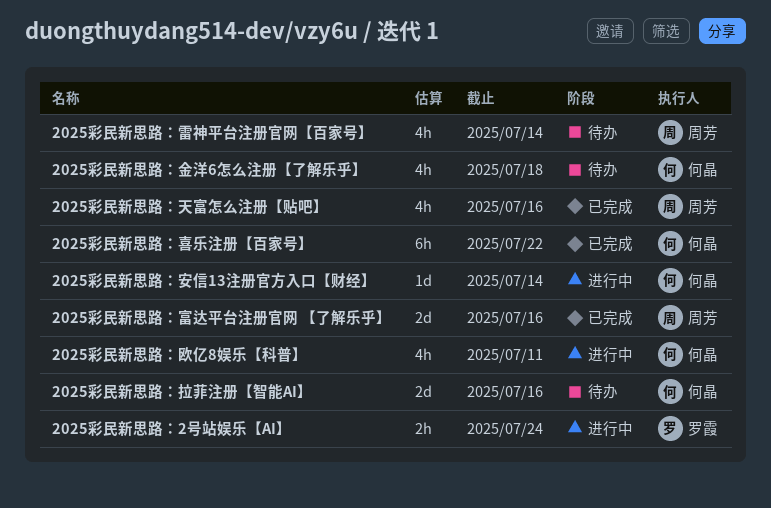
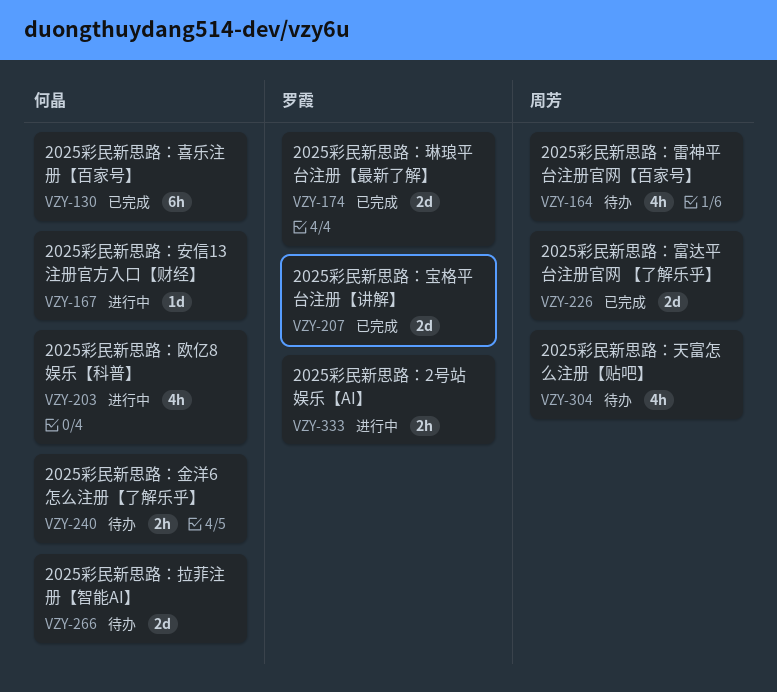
2025彩民新思路：天富怎么注册【贴吧】, status: 已完成 -> 待办
2025彩民新思路：宝格平台注册【讲解】: none -> present
2025彩民新思路：琳琅平台注册【最新了解】: none -> present
2025彩民新思路：金洋6怎么注册【了解乐乎】, estimate: 4h -> 2h

